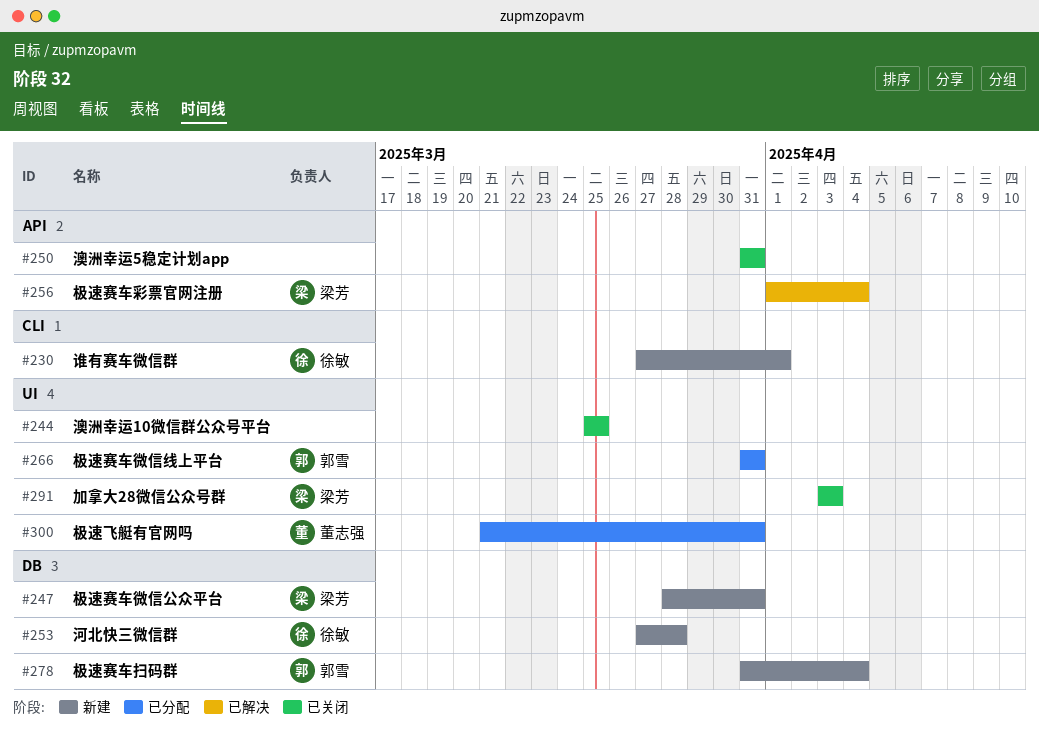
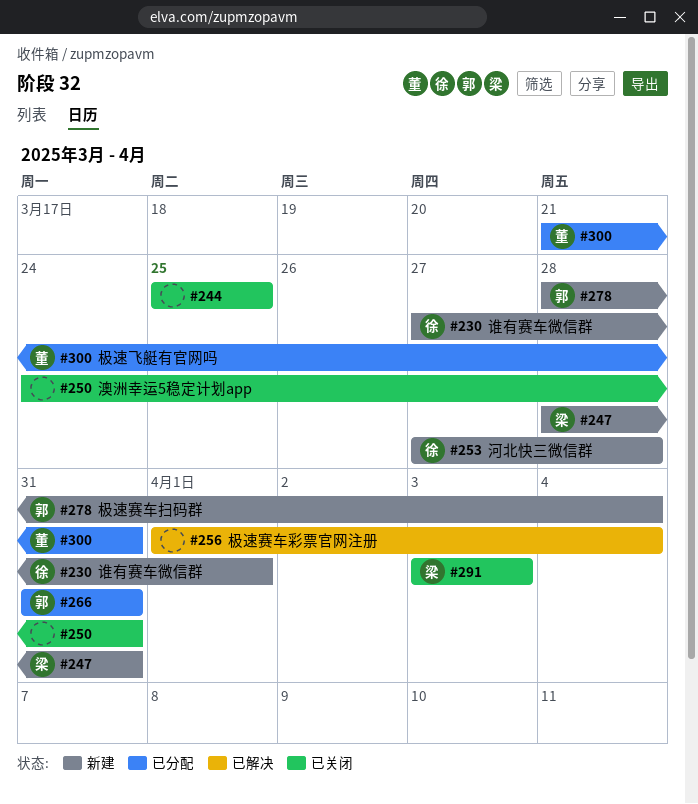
#250, start: Mar 31 -> Mar 24
#256, owner: 梁芳 -> none
#278, start: Mar 31 -> Mar 28

